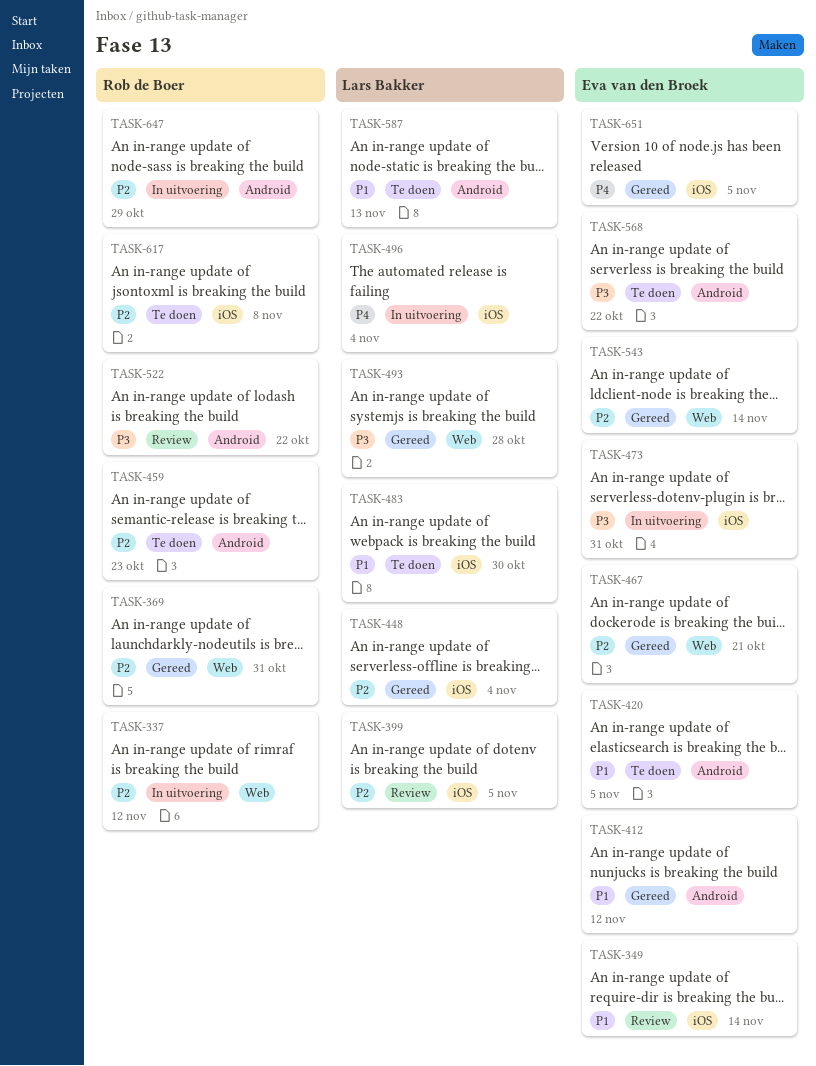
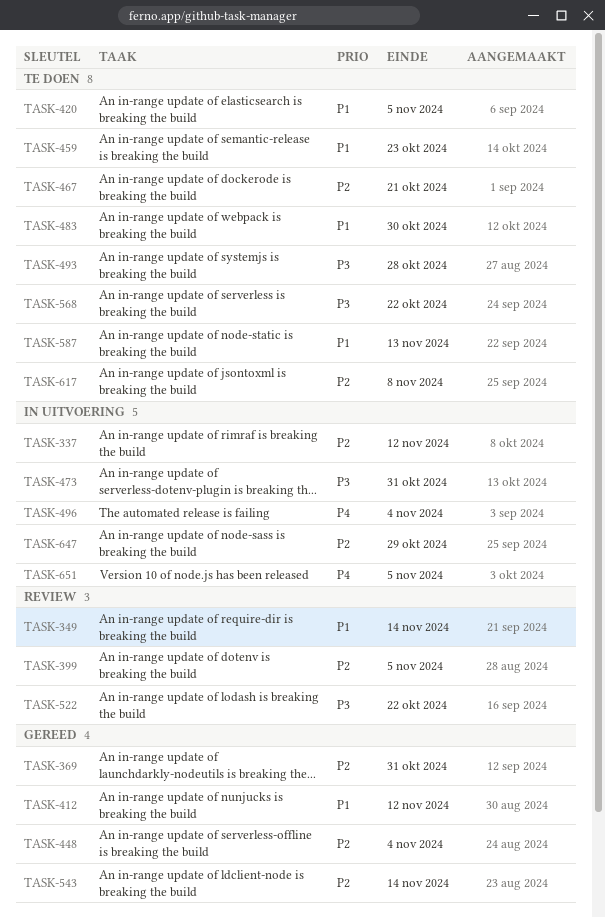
TASK-459, priority: P2 -> P1
TASK-467, status: Gereed -> Te doen
TASK-493, status: Gereed -> Te doen
TASK-651, status: Gereed -> In uitvoering

